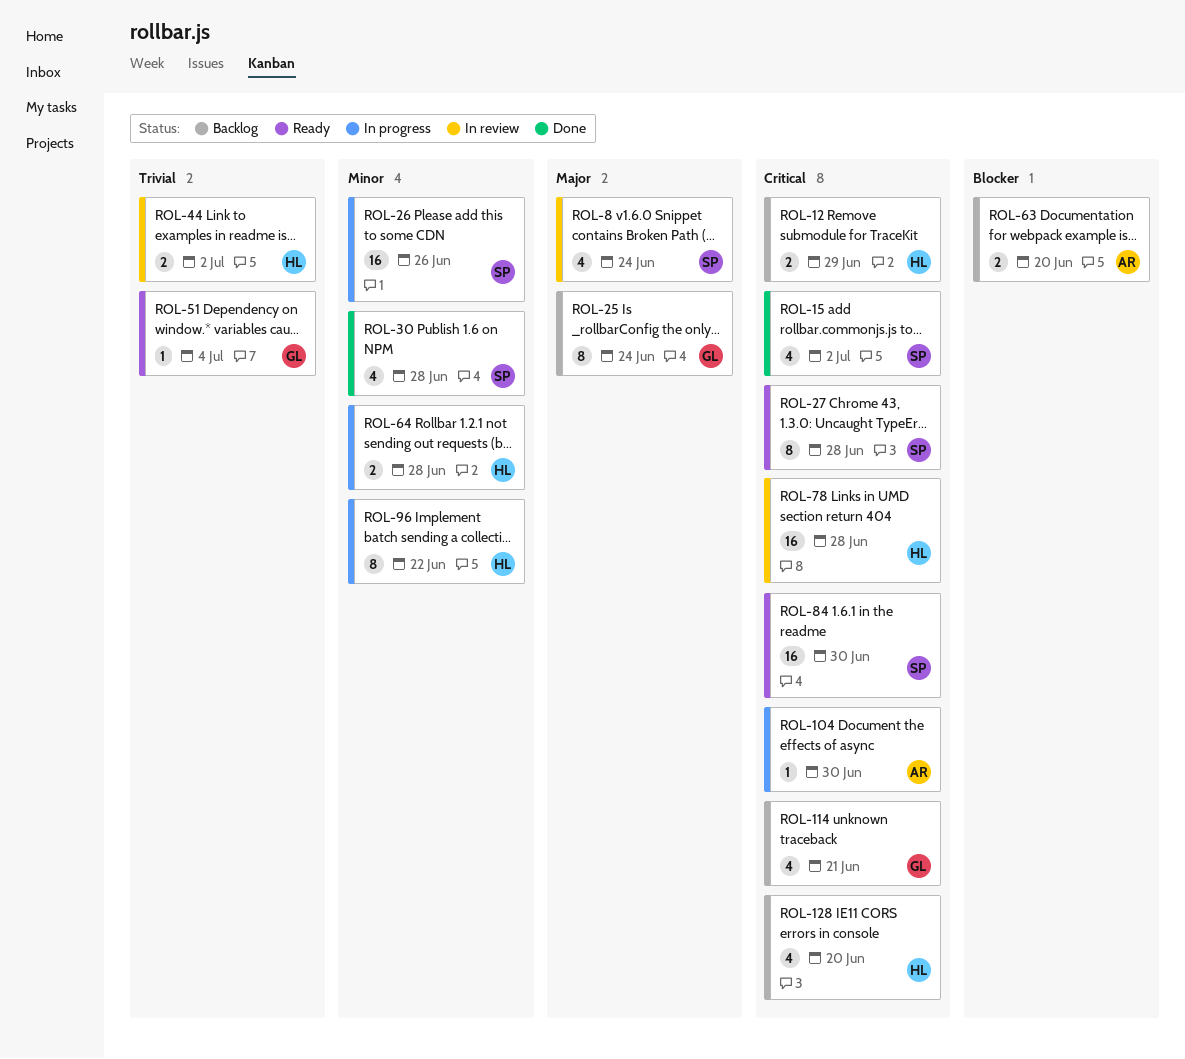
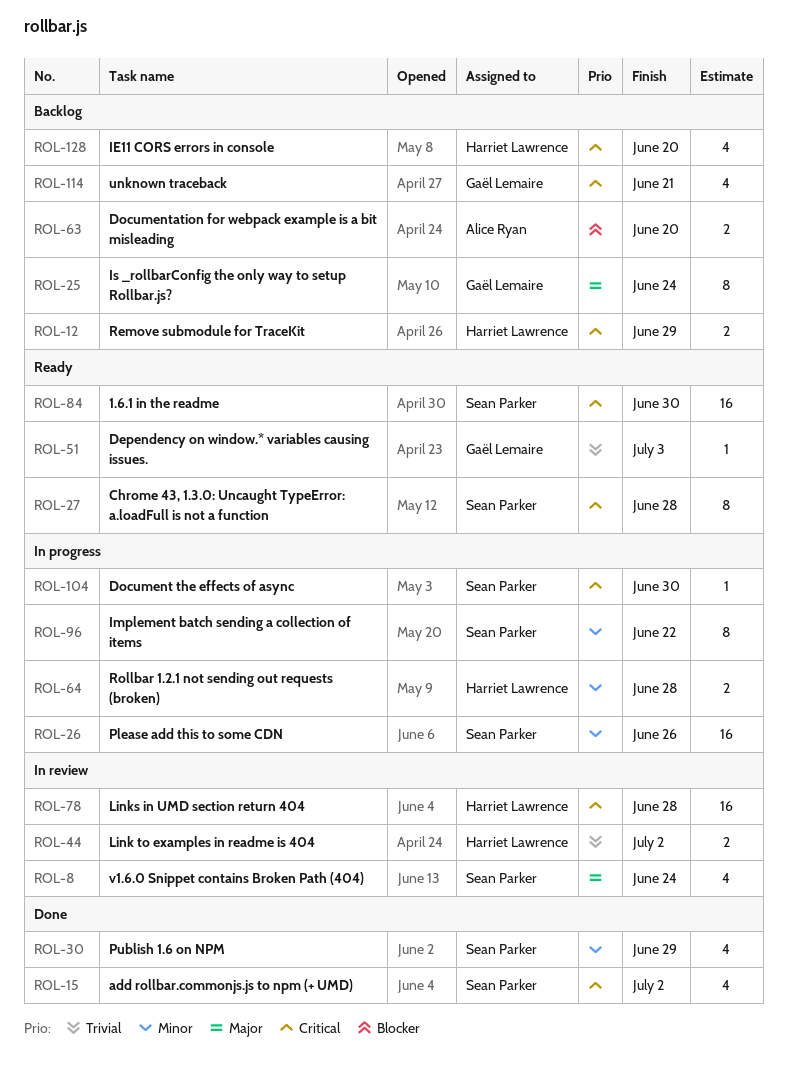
ROL-30, due: Jun 28 -> Jun 29
ROL-51, due: Jul 4 -> Jul 3
ROL-96, owner: Harriet Lawrence -> Sean Parker
ROL-104, owner: Alice Ryan -> Sean Parker

